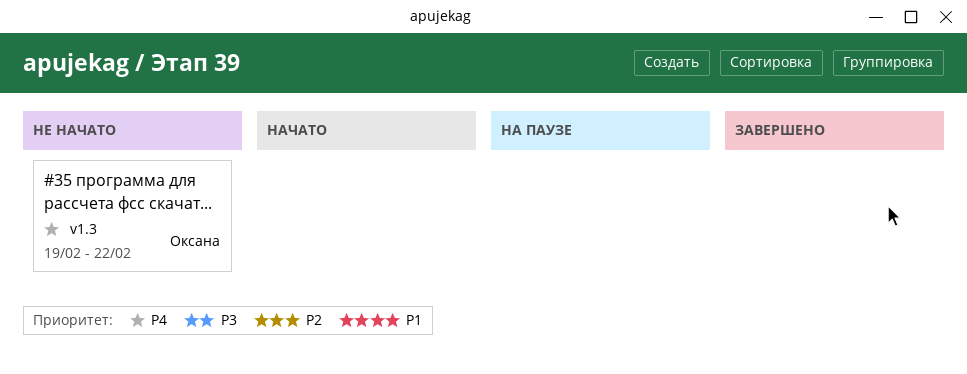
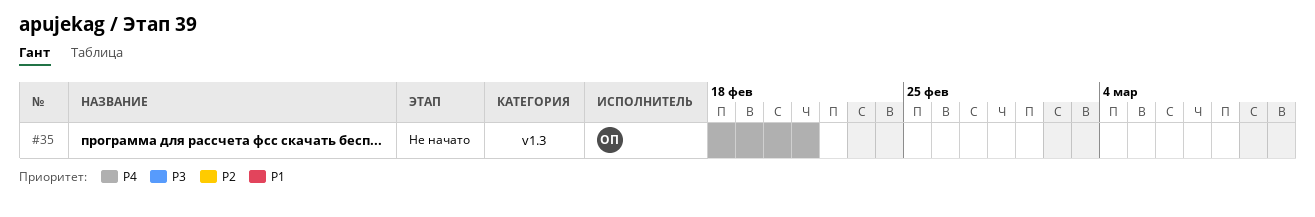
#35, start: Feb 19 -> Feb 18
#35, due: Feb 22 -> Feb 21

